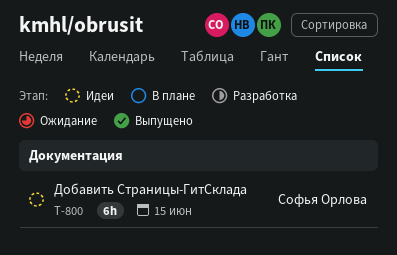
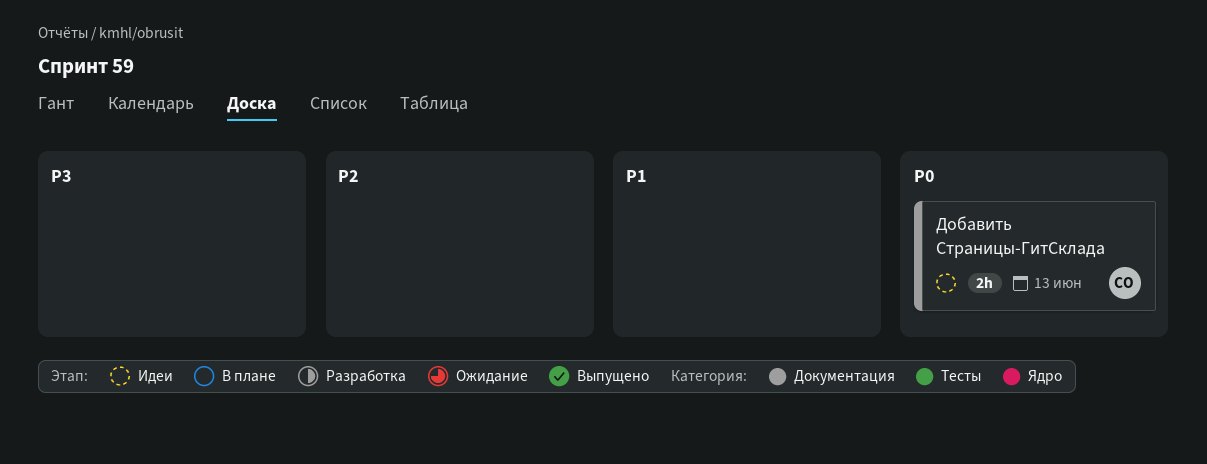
Добавить Страницы-ГитСклада, estimate: 6h -> 2h
Добавить Страницы-ГитСклада, due: Jun 15 -> Jun 13

